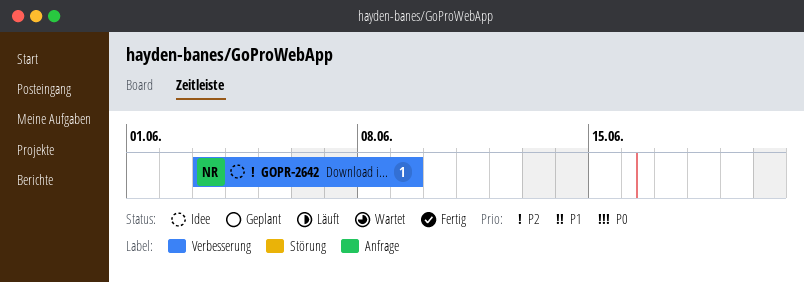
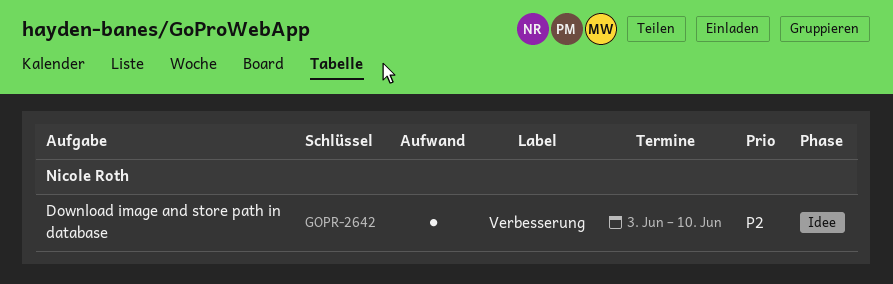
GOPR-2642, due: Jun 9 -> Jun 10

